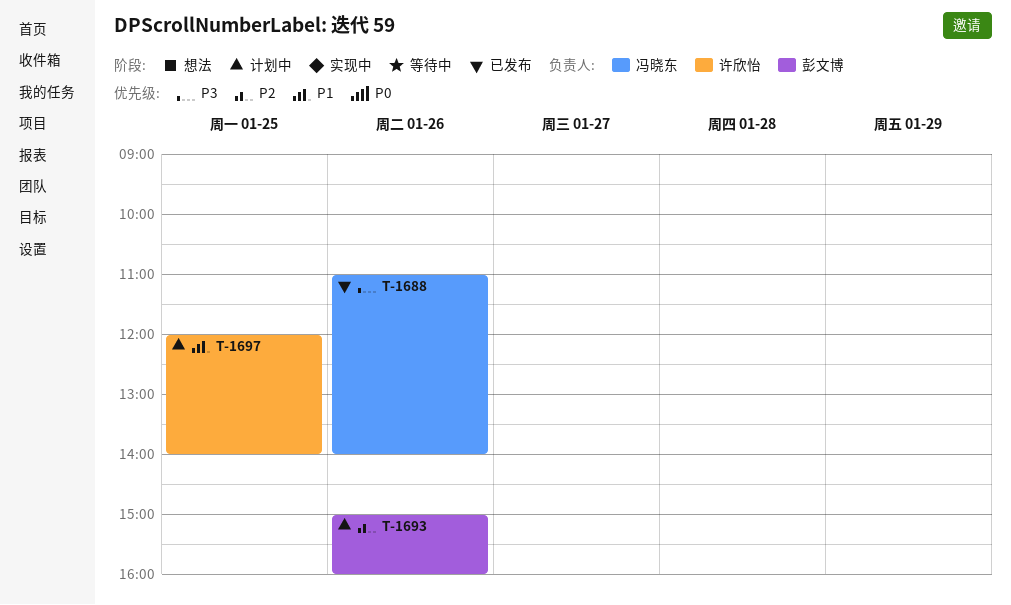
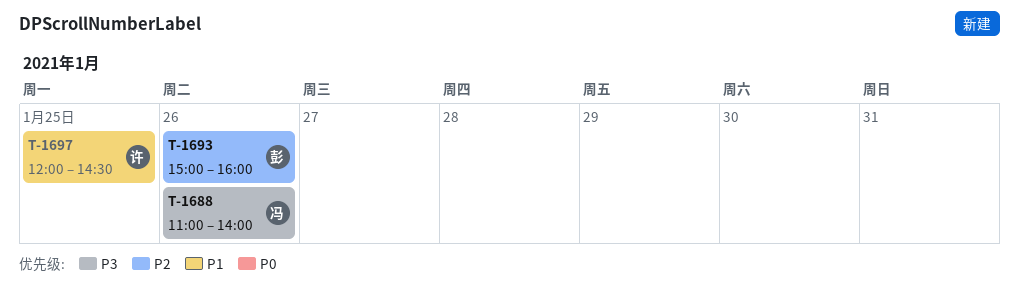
T-1697, ends: 14:00 -> 14:30

